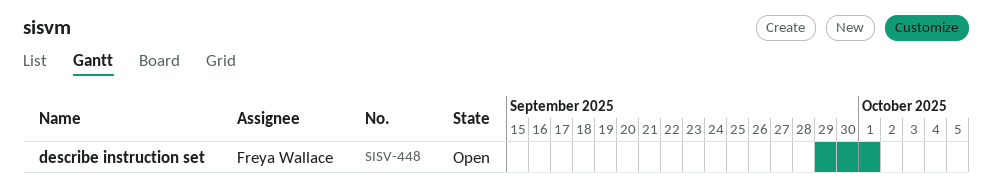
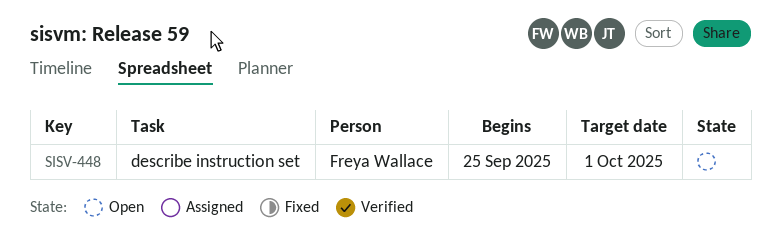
SISV-448, start: Sep 29 -> Sep 25

